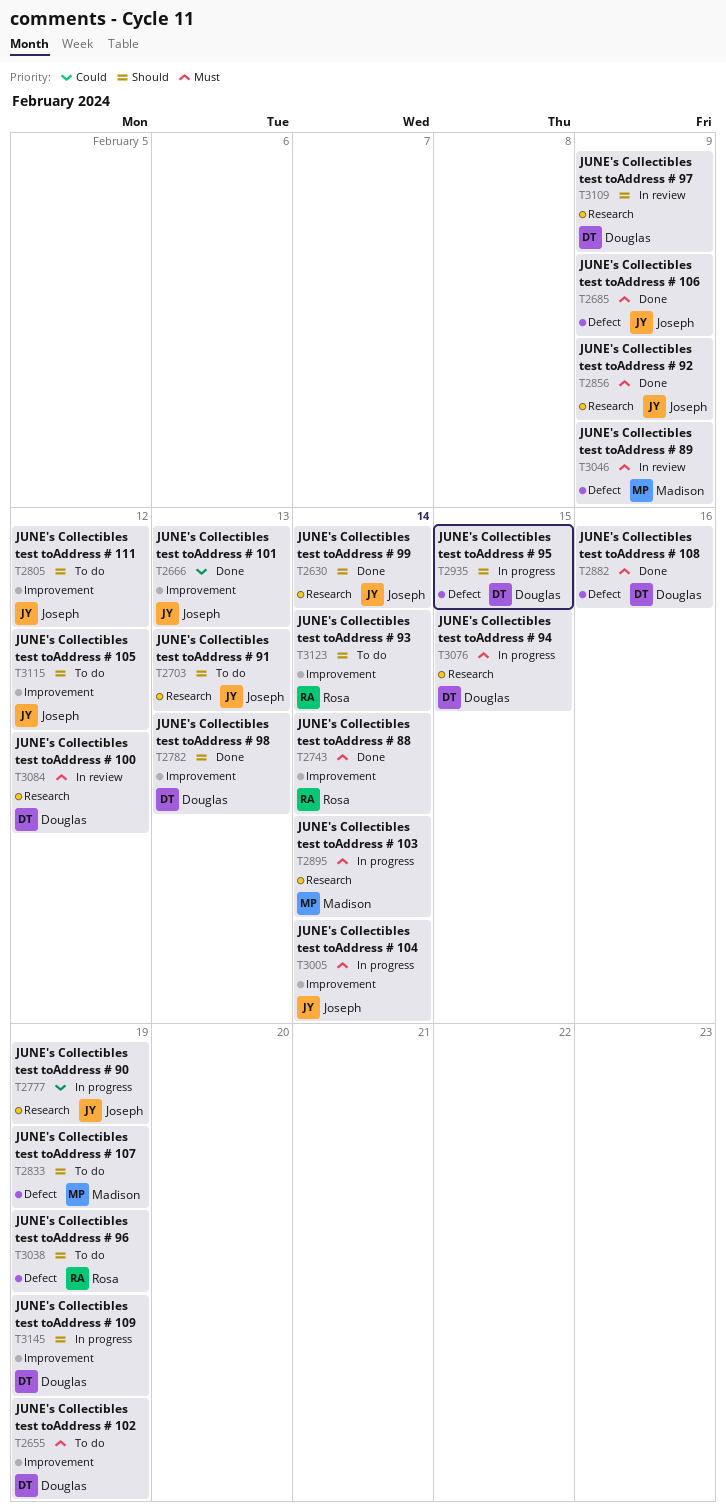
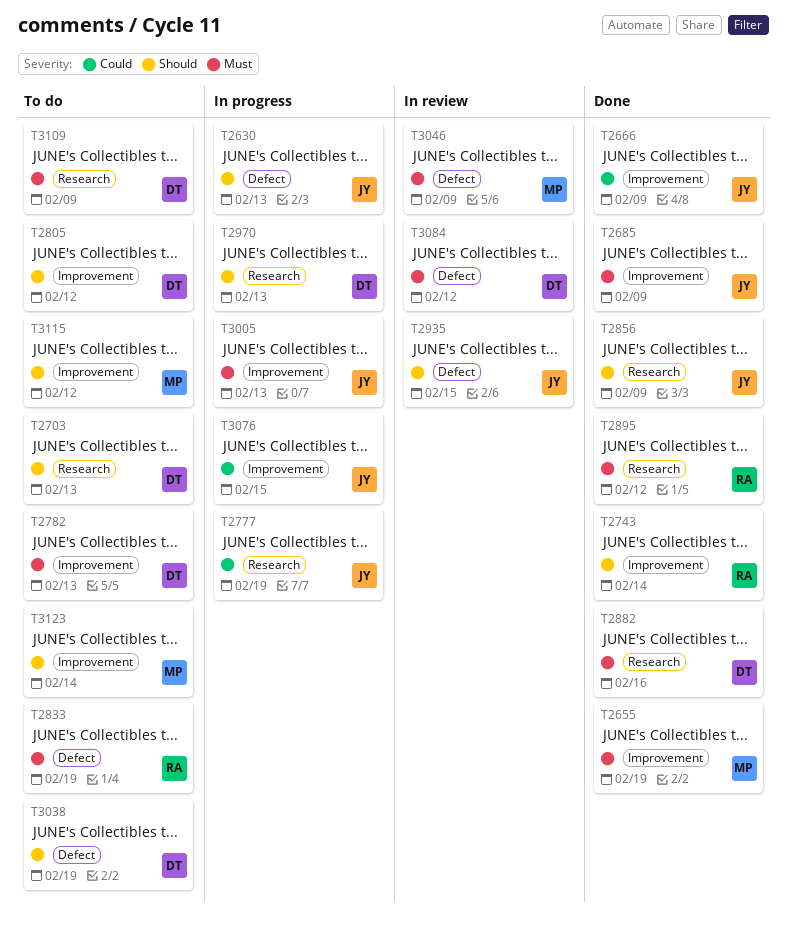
T2630, status: Done -> In progress
T2630, label: Research -> Defect
T2630, due: Feb 14 -> Feb 13
T2655, status: To do -> Done
T2655, owner: Douglas -> Madison
T2666, due: Feb 13 -> Feb 9
T2685, label: Defect -> Improvement
T2703, owner: Joseph -> Douglas
T2743, priority: Must -> Should
T2782, status: Done -> To do
T2782, priority: Should -> Must
T2805, owner: Joseph -> Douglas
T2833, owner: Madison -> Rosa
T2833, priority: Should -> Must
T2856, priority: Must -> Should
T2882, label: Defect -> Research
T2895, status: In progress -> Done
T2895, owner: Madison -> Rosa
T2895, due: Feb 14 -> Feb 12
T2935, status: In progress -> In review
T2935, owner: Douglas -> Joseph
T2970: none -> present
T3005, due: Feb 14 -> Feb 13
T3038, owner: Rosa -> Douglas
T3076, owner: Douglas -> Joseph
T3076, priority: Must -> Could
T3076, label: Research -> Improvement
T3084, label: Research -> Defect
T3109, status: In review -> To do
T3109, priority: Should -> Must
T3115, owner: Joseph -> Madison
T3123, owner: Rosa -> Madison
T3145: present -> none

